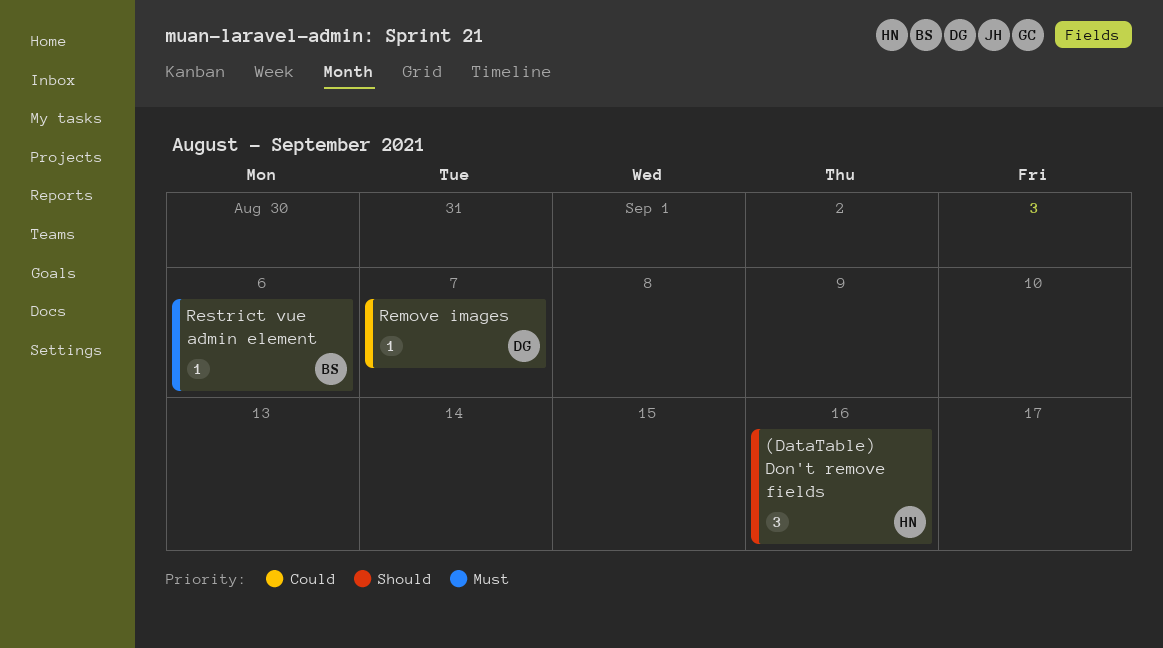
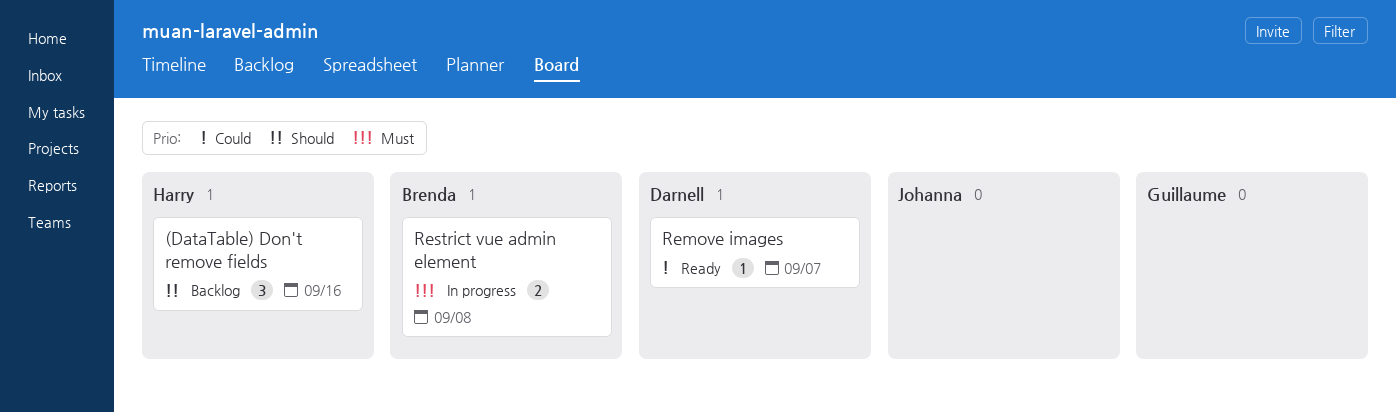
Restrict vue admin element, estimate: 1 -> 2
Restrict vue admin element, due: Sep 6 -> Sep 8

